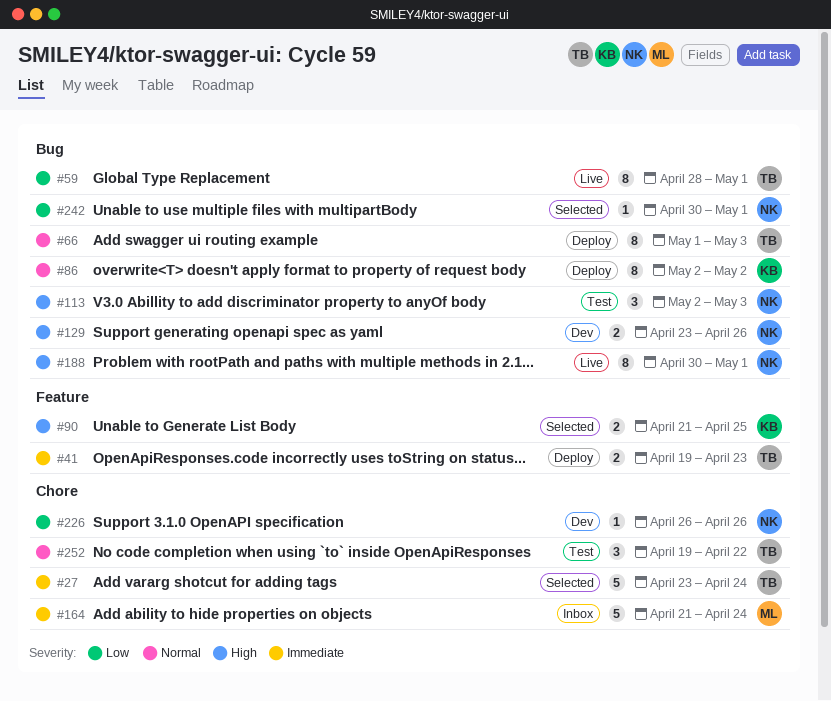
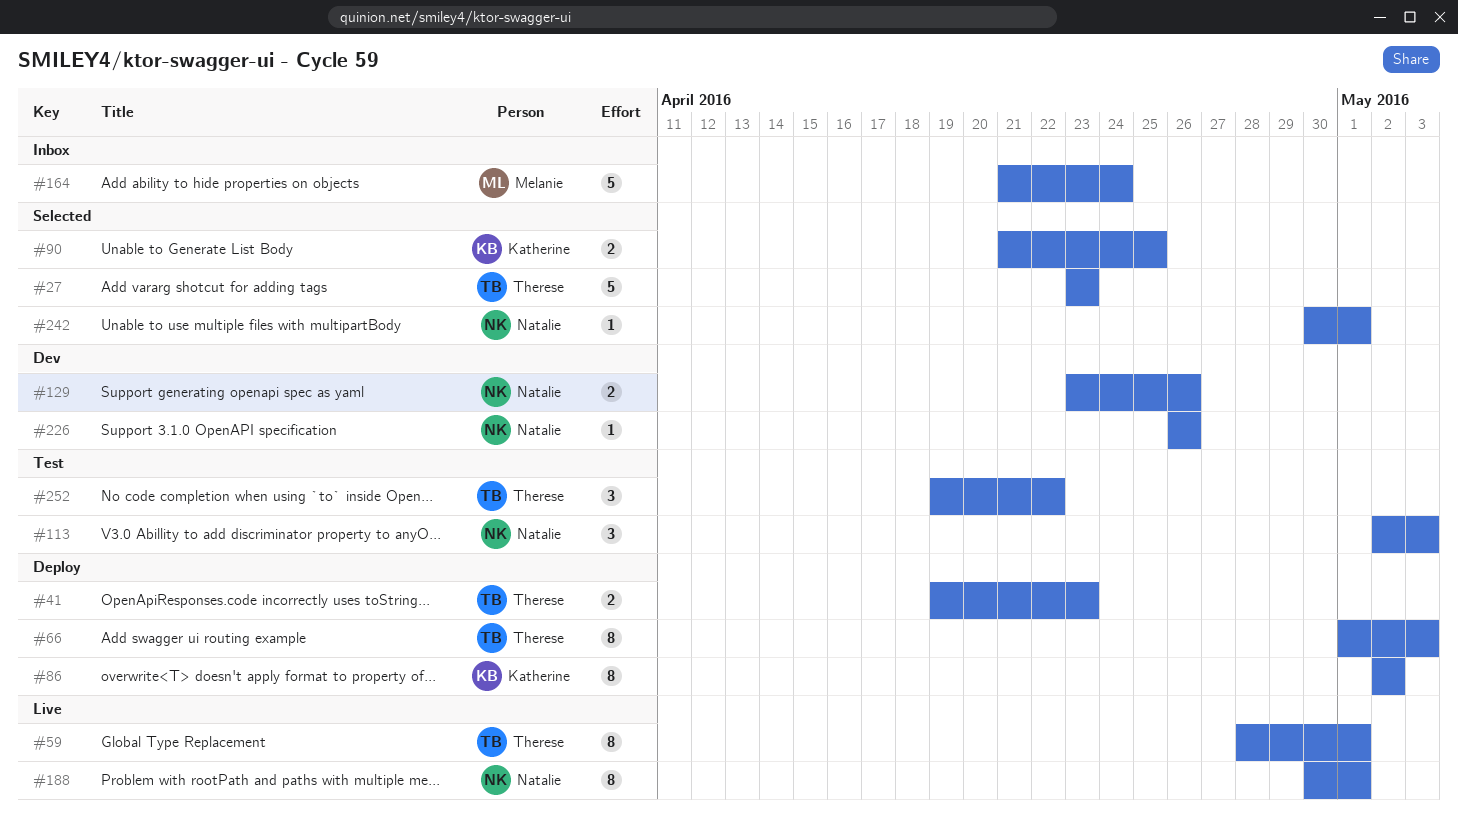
#27, due: Apr 24 -> Apr 23

